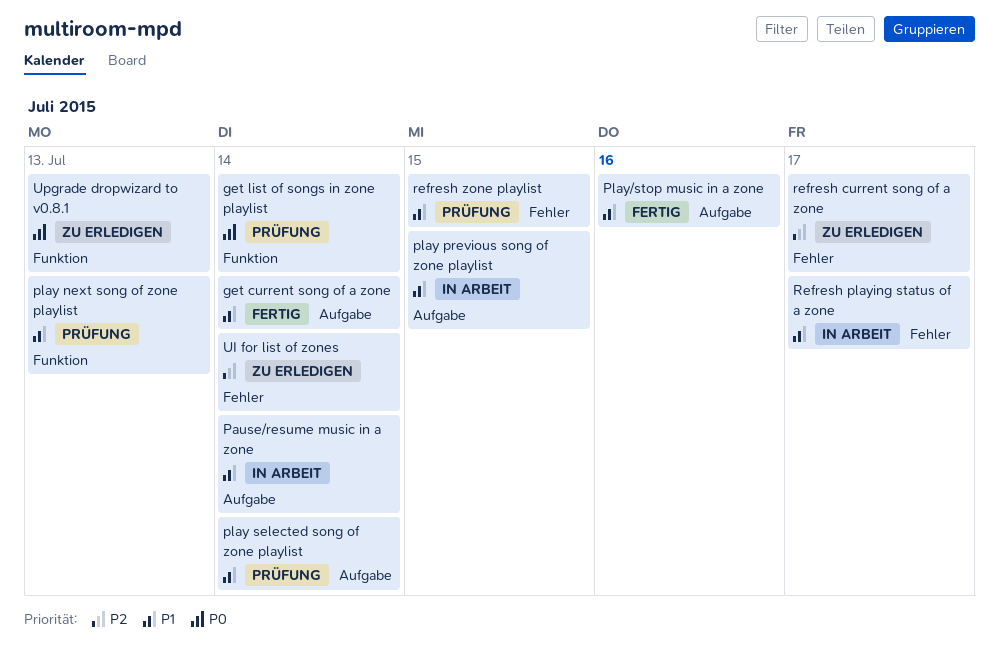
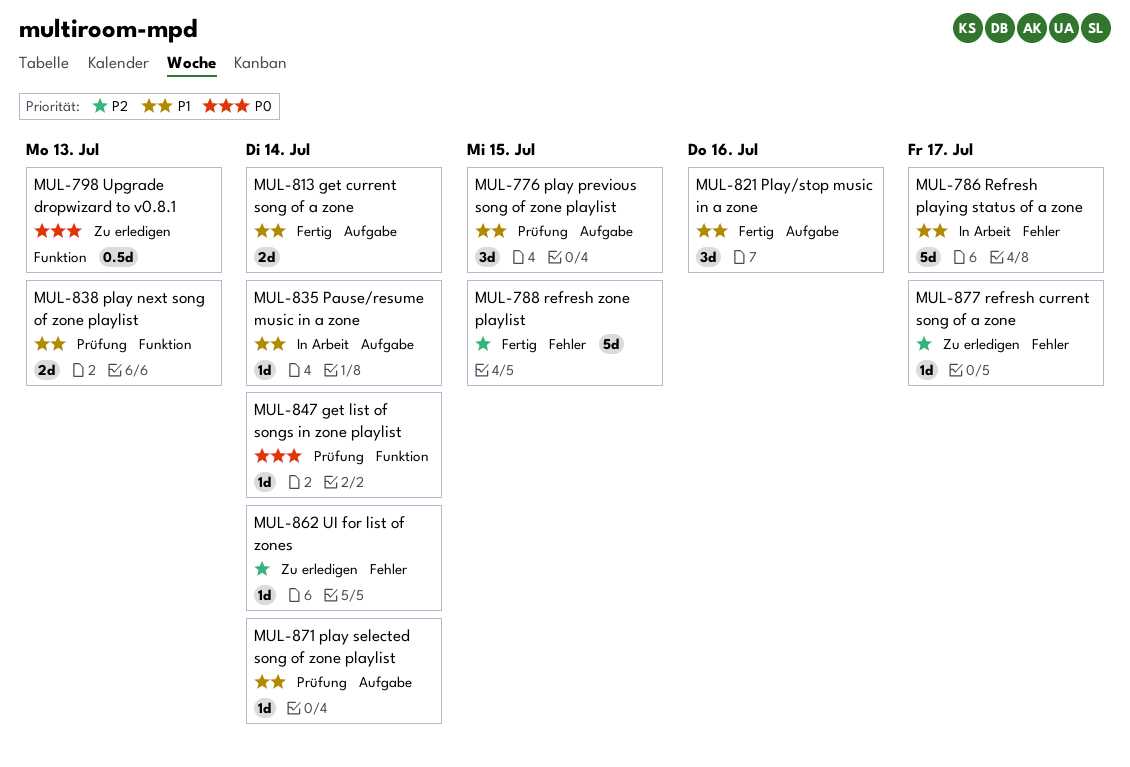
play previous song of zone playlist, status: In Arbeit -> Prüfung
refresh zone playlist, status: Prüfung -> Fertig
refresh zone playlist, priority: P1 -> P2

